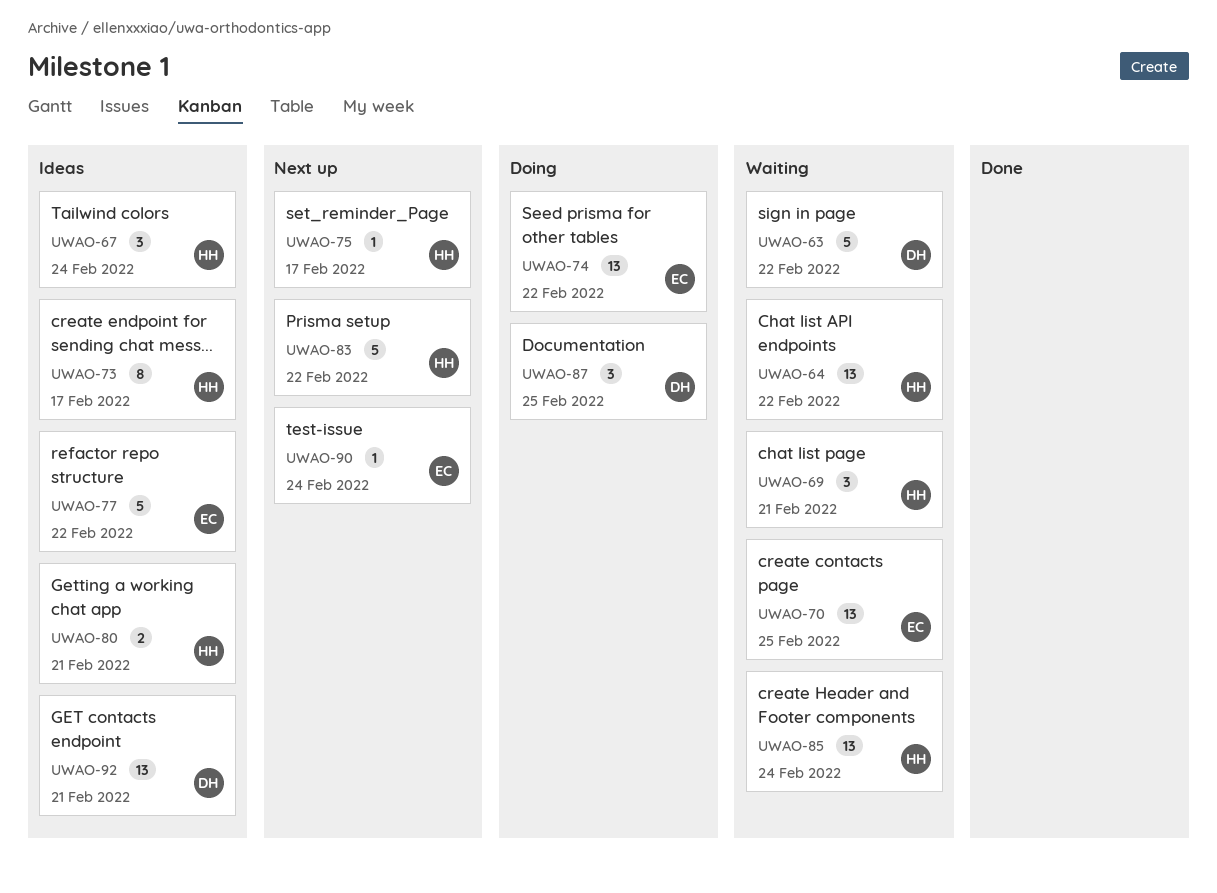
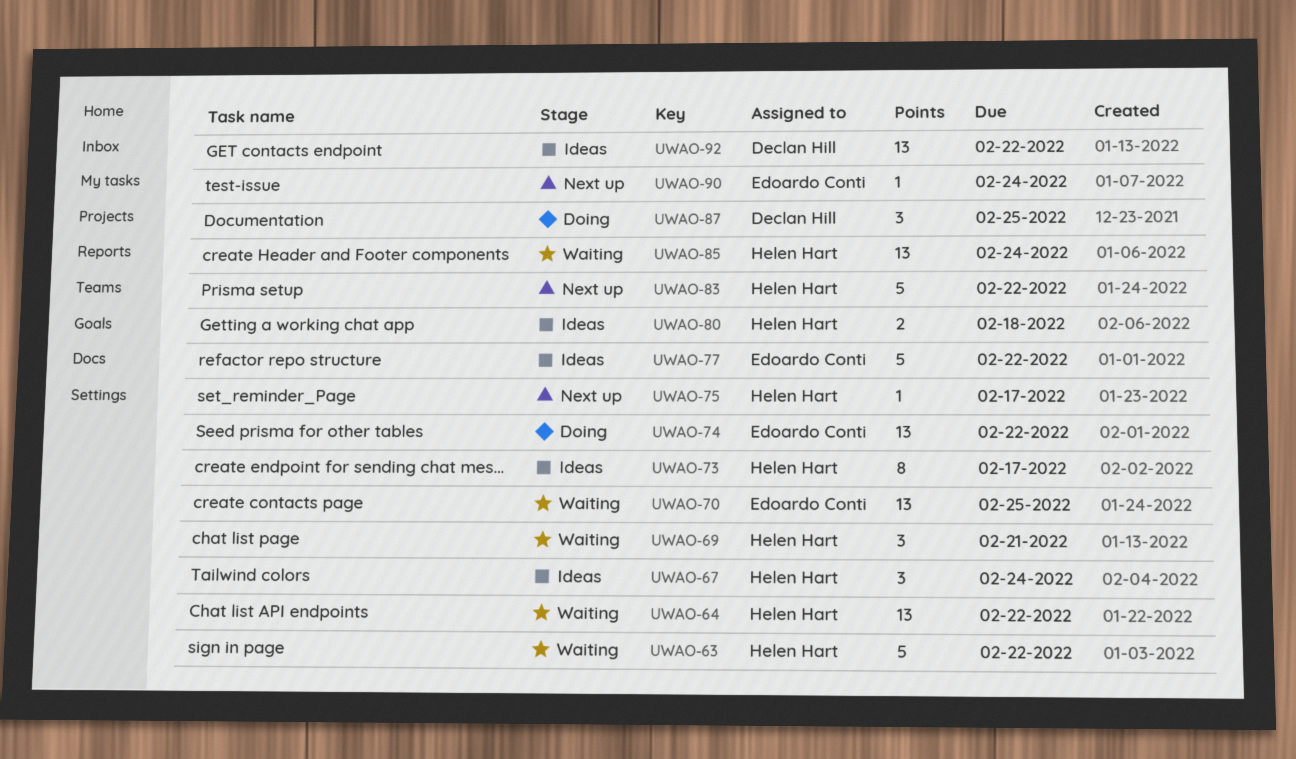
UWAO-63, owner: Declan Hill -> Helen Hart
UWAO-80, due: Feb 21 -> Feb 18
UWAO-92, due: Feb 21 -> Feb 22

